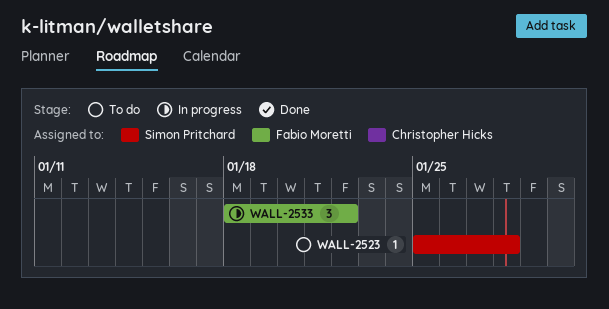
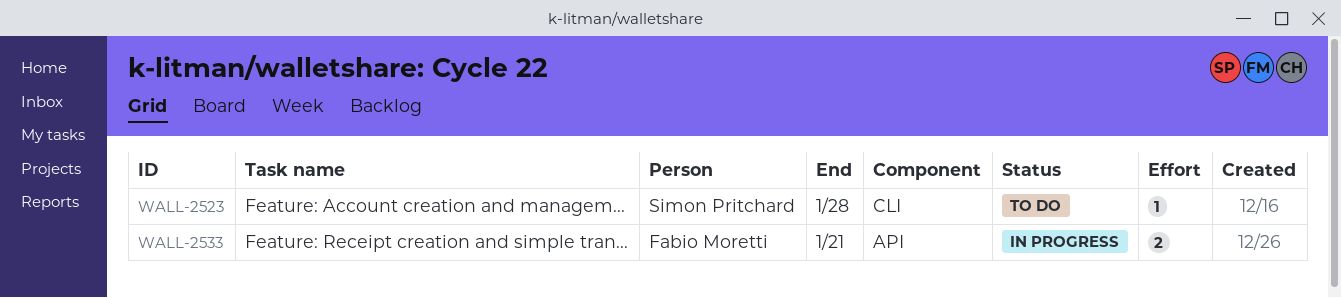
WALL-2533, estimate: 3 -> 2
WALL-2533, due: Jan 22 -> Jan 21

